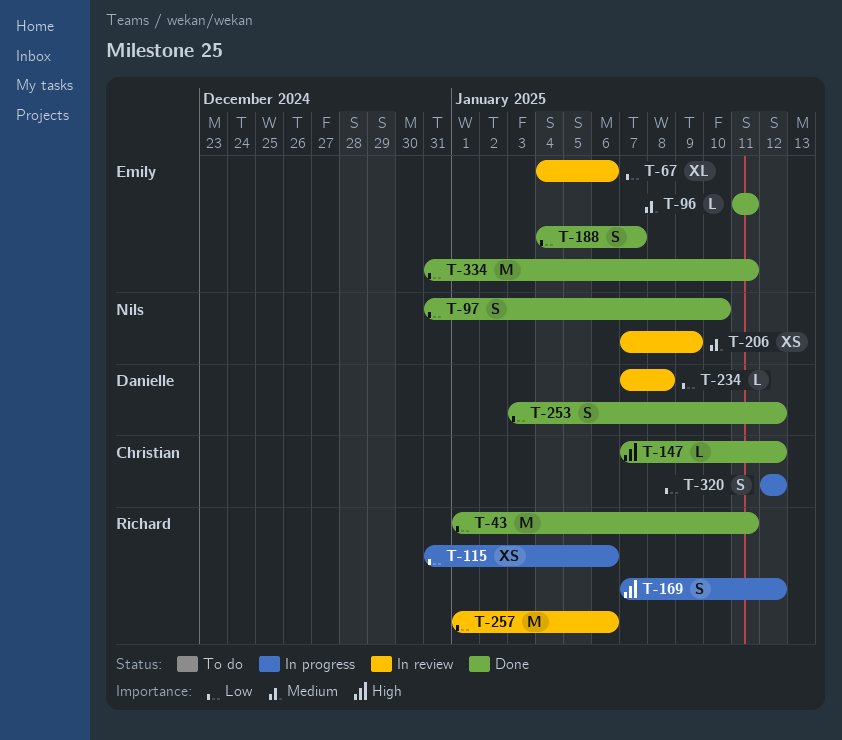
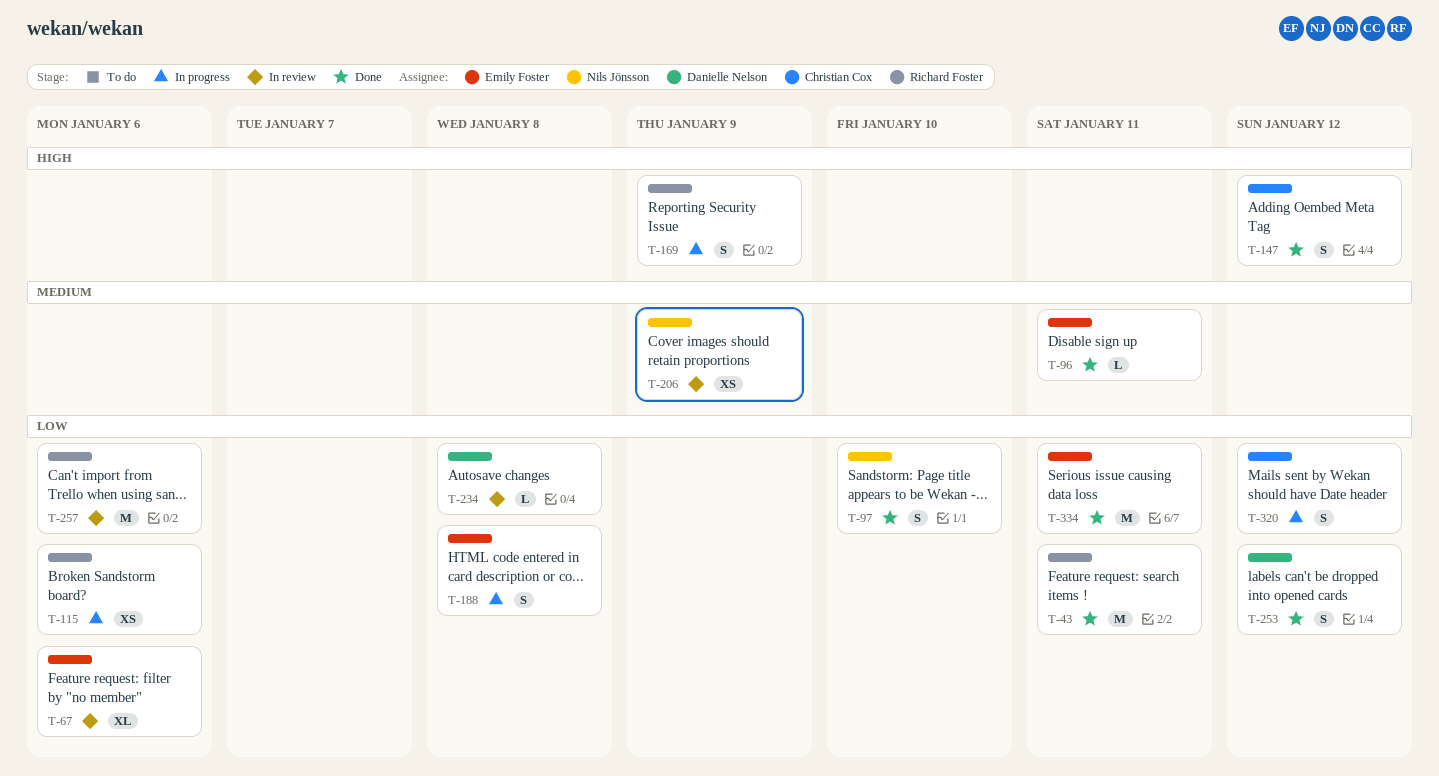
T-147, estimate: L -> S
T-169, due: Jan 12 -> Jan 9
T-188, status: Done -> In progress
T-188, due: Jan 7 -> Jan 8

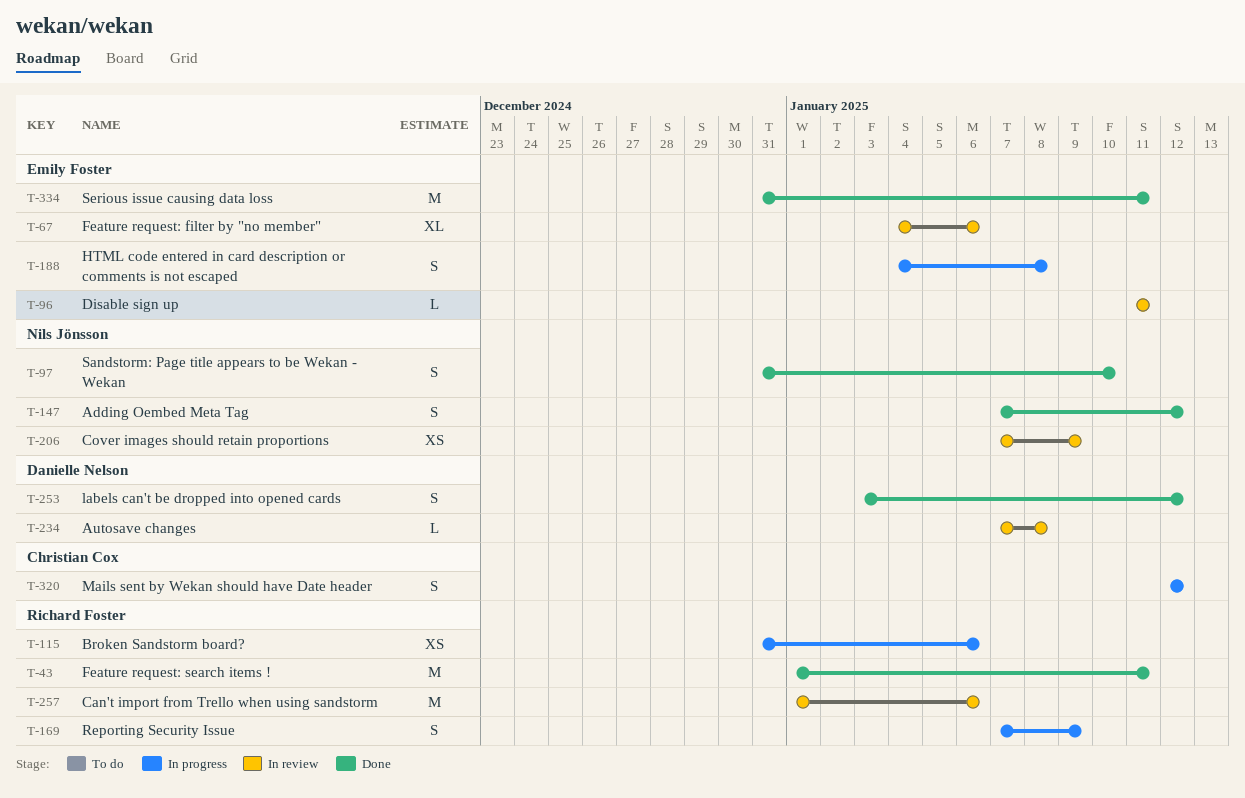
T-96, status: Done -> In review
T-147, owner: Christian Cox -> Nils Jönsson

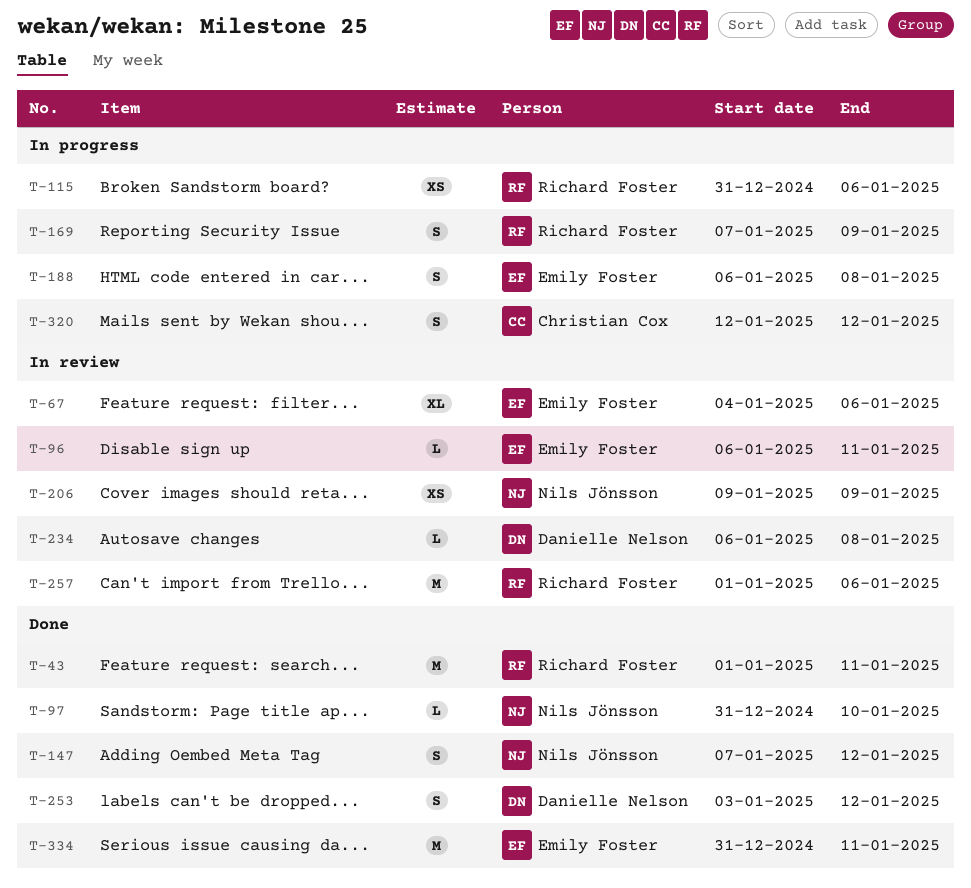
T-96, start: Jan 11 -> Jan 6
T-97, estimate: S -> L
T-188, start: Jan 4 -> Jan 6
T-206, start: Jan 7 -> Jan 9
T-234, start: Jan 7 -> Jan 6

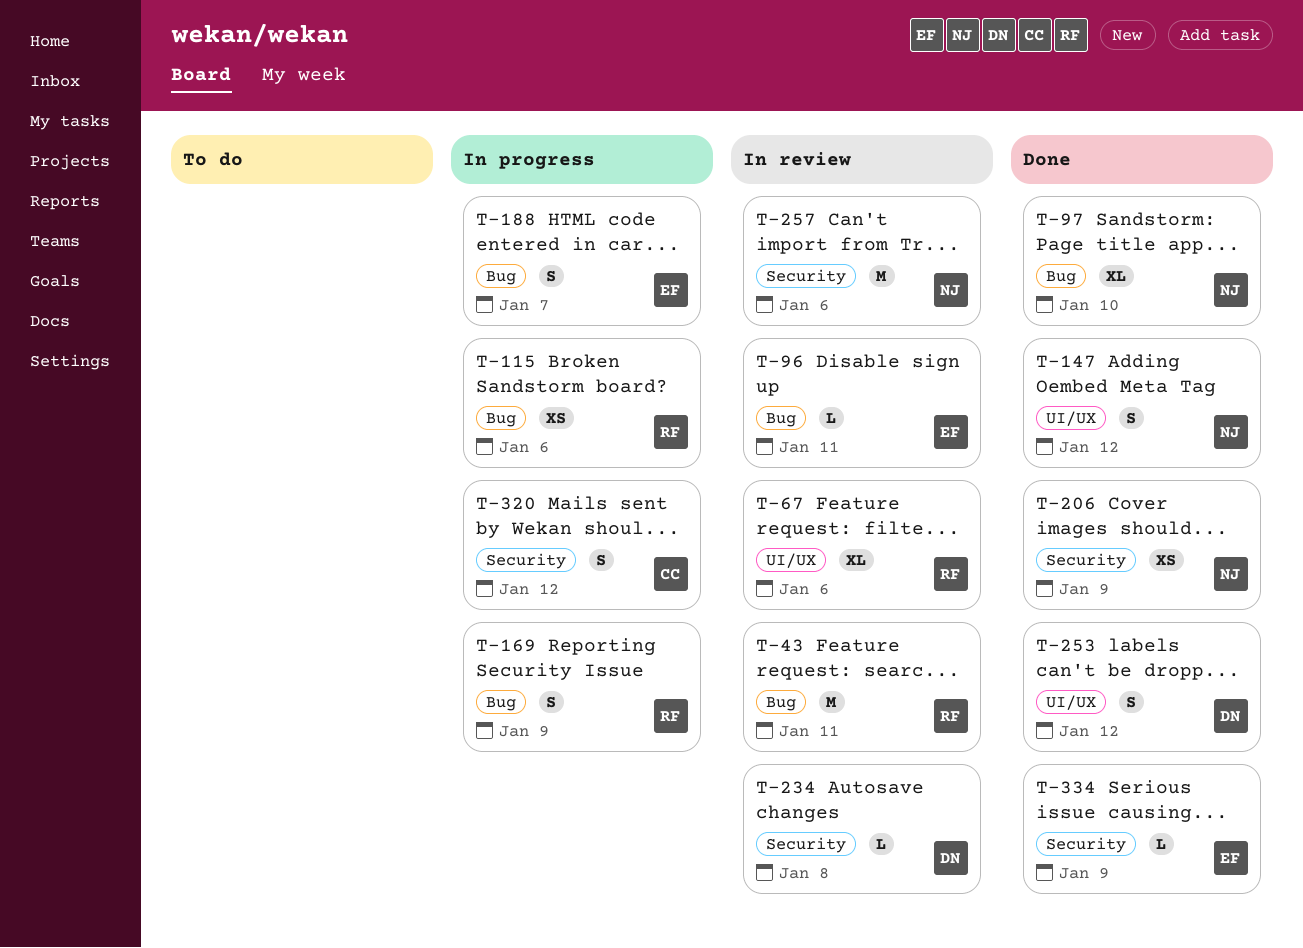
T-43, status: Done -> In review
T-67, owner: Emily Foster -> Richard Foster
T-97, estimate: L -> XL
T-188, due: Jan 8 -> Jan 7
T-206, status: In review -> Done
T-257, owner: Richard Foster -> Nils Jönsson
T-334, estimate: M -> L
T-334, due: Jan 11 -> Jan 9

